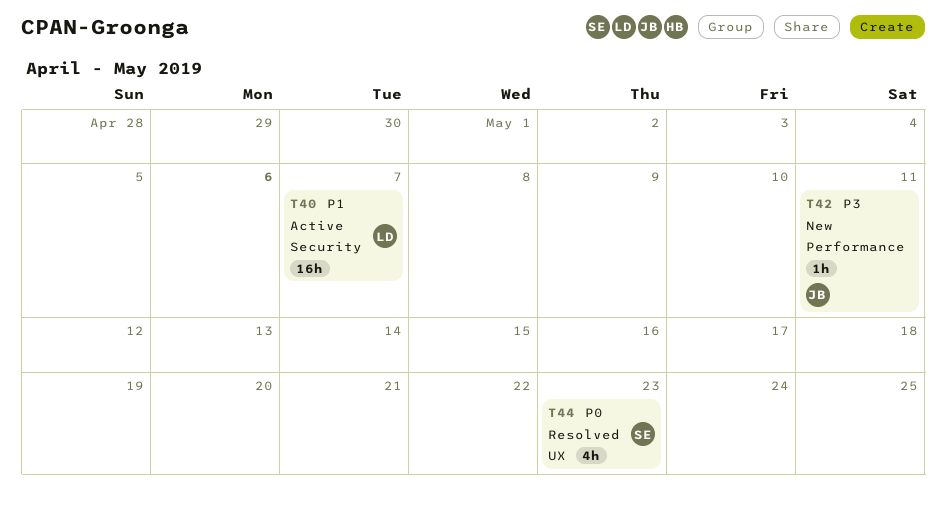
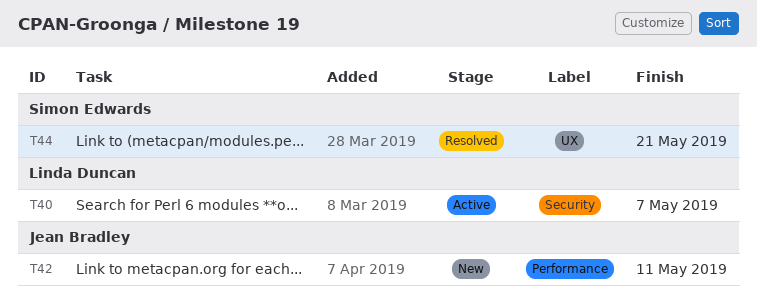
T44, due: May 23 -> May 21

